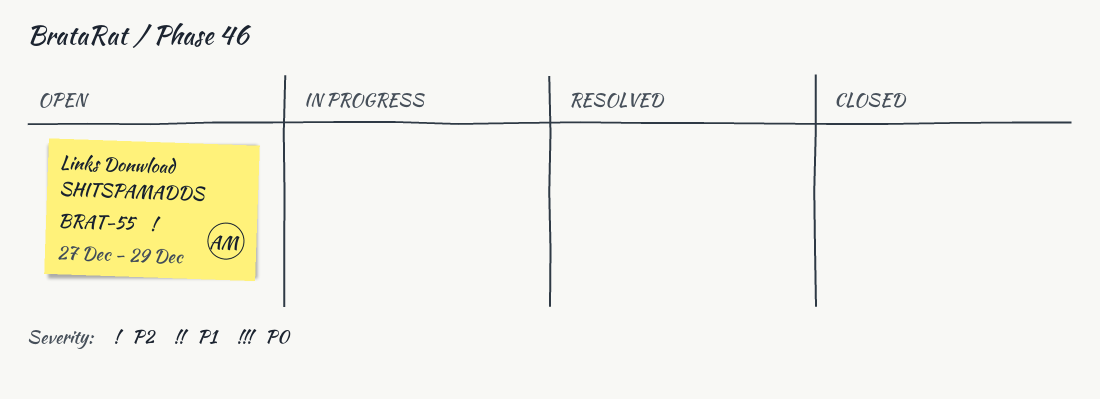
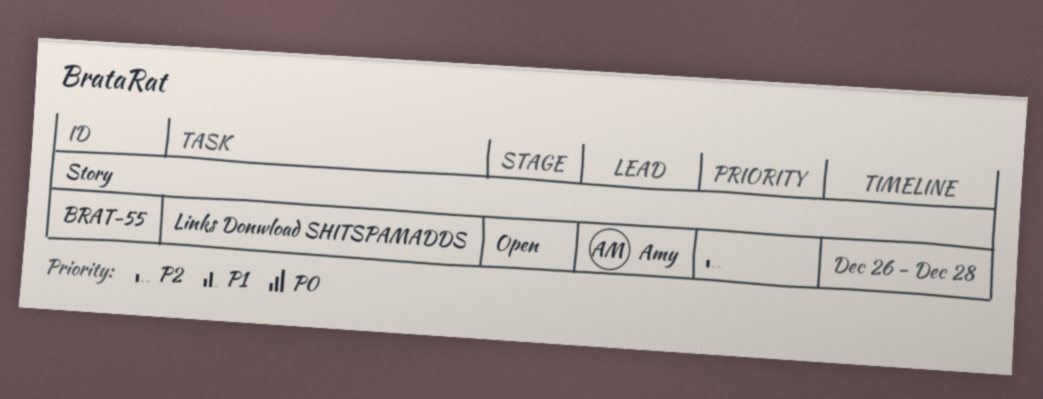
BRAT-55, start: Dec 27 -> Dec 26
BRAT-55, due: Dec 29 -> Dec 28

